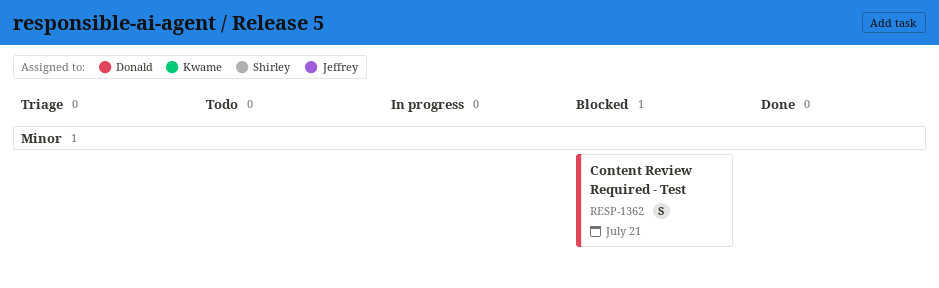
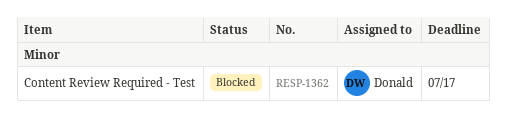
RESP-1362, due: Jul 21 -> Jul 17

